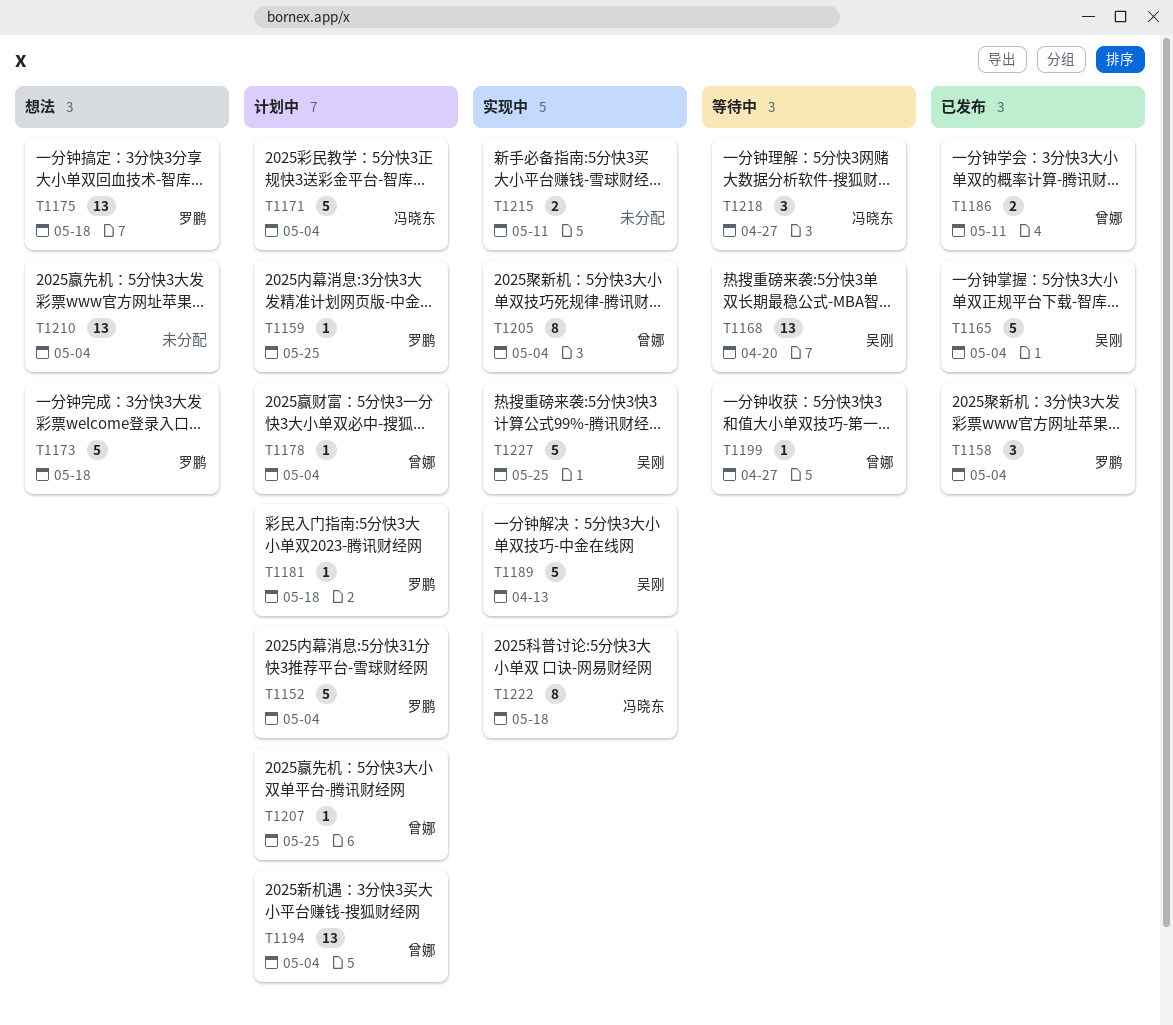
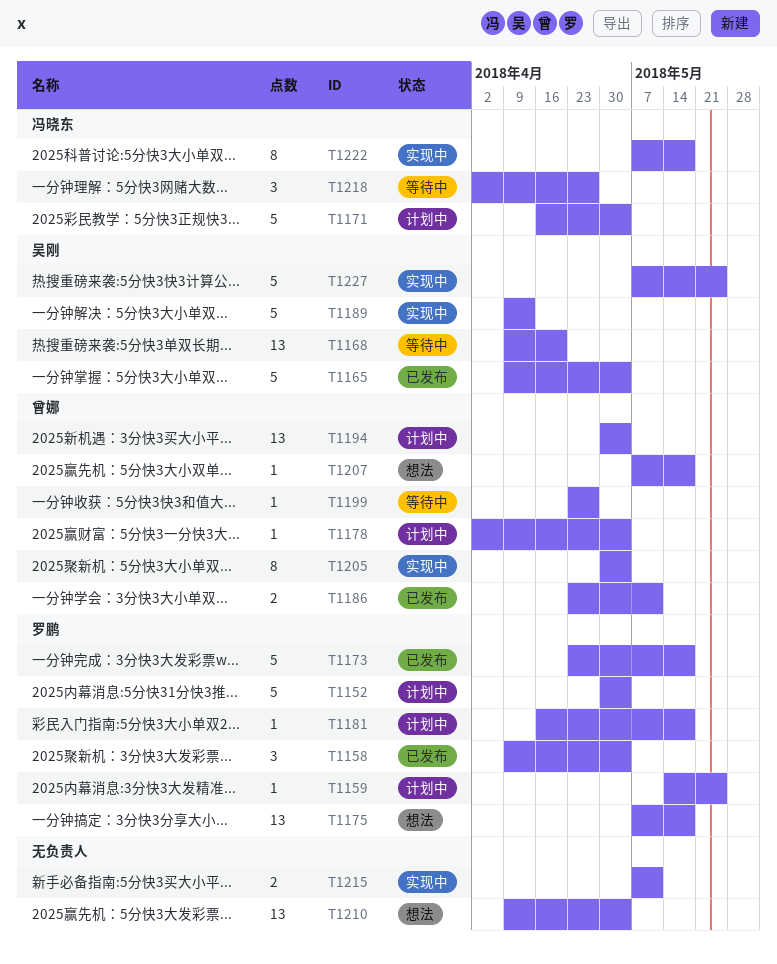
T1173, status: 想法 -> 已发布
T1207, status: 计划中 -> 想法
T1207, due: May 25 -> May 18

